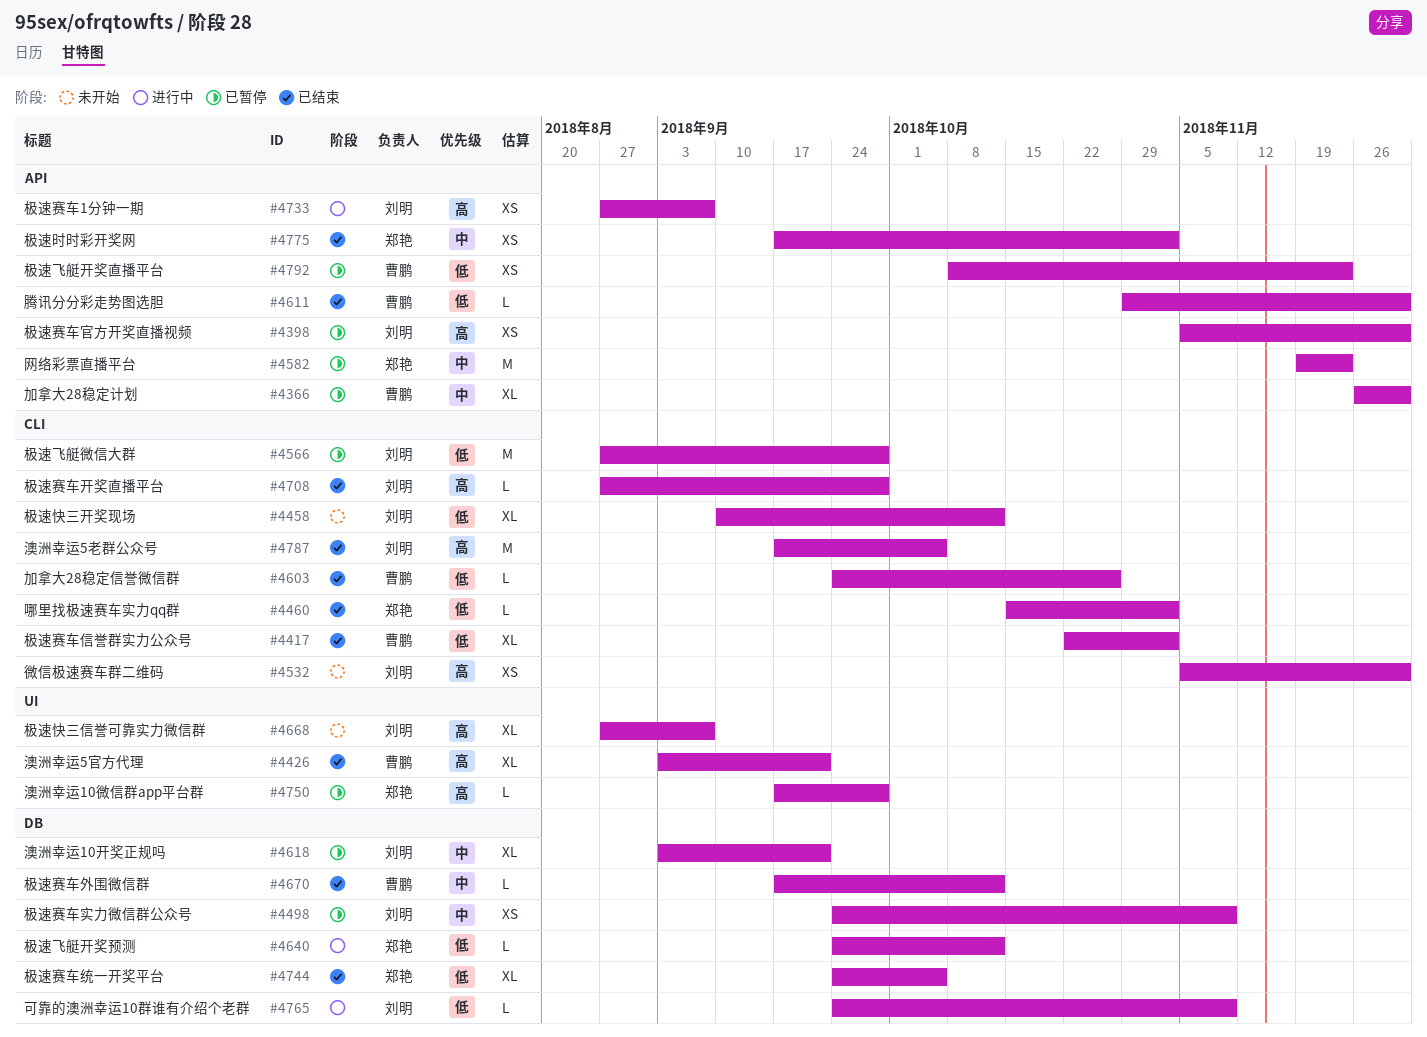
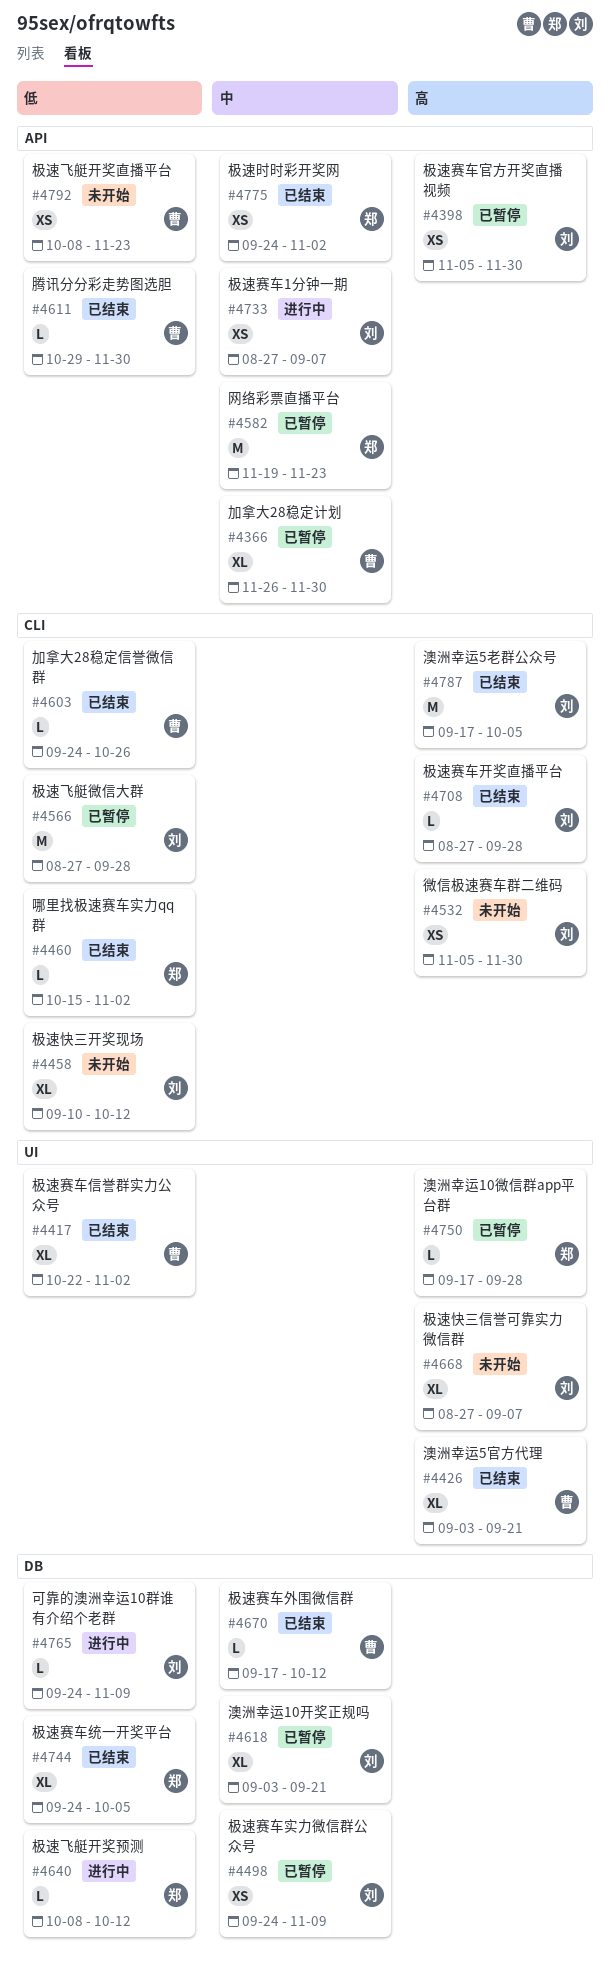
#4417, label: CLI -> UI
#4640, start: Sep 24 -> Oct 8
#4733, priority: 高 -> 中
#4775, start: Sep 17 -> Sep 24
#4792, status: 已暂停 -> 未开始

